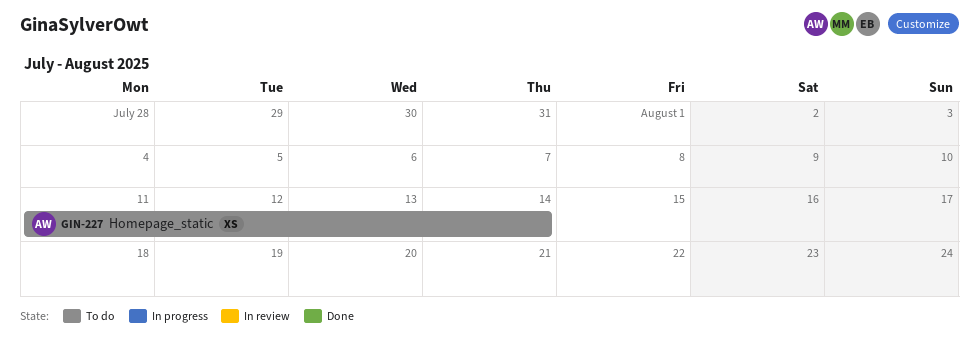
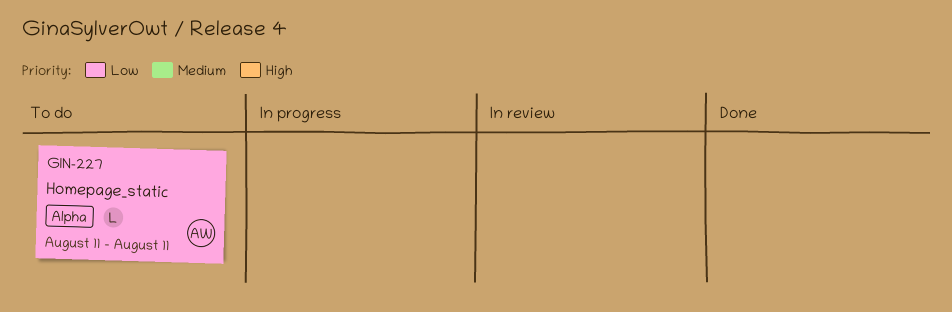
GIN-227, estimate: XS -> L
GIN-227, due: Aug 14 -> Aug 11

